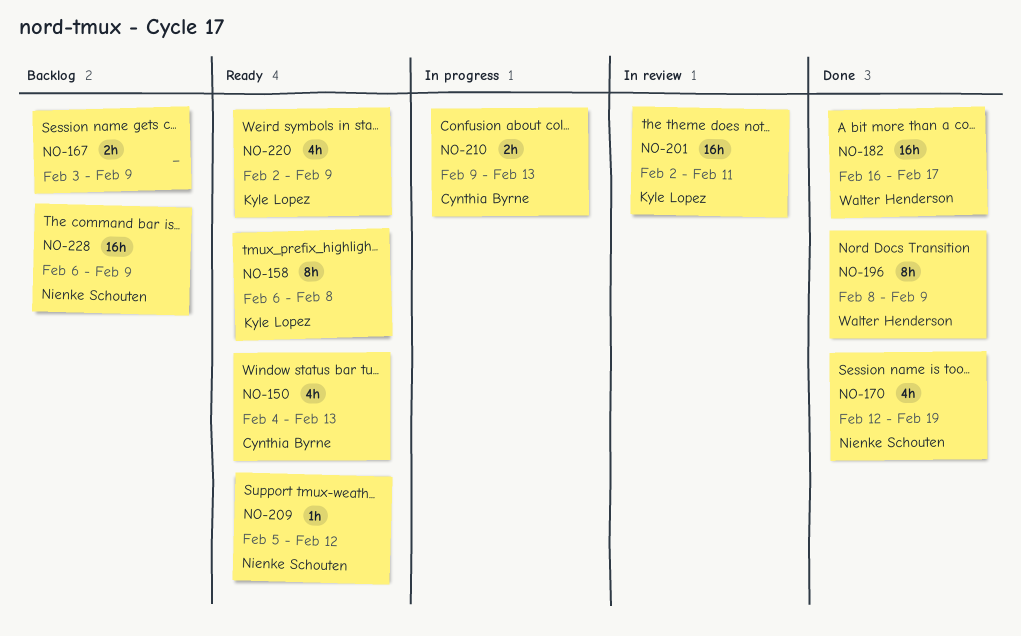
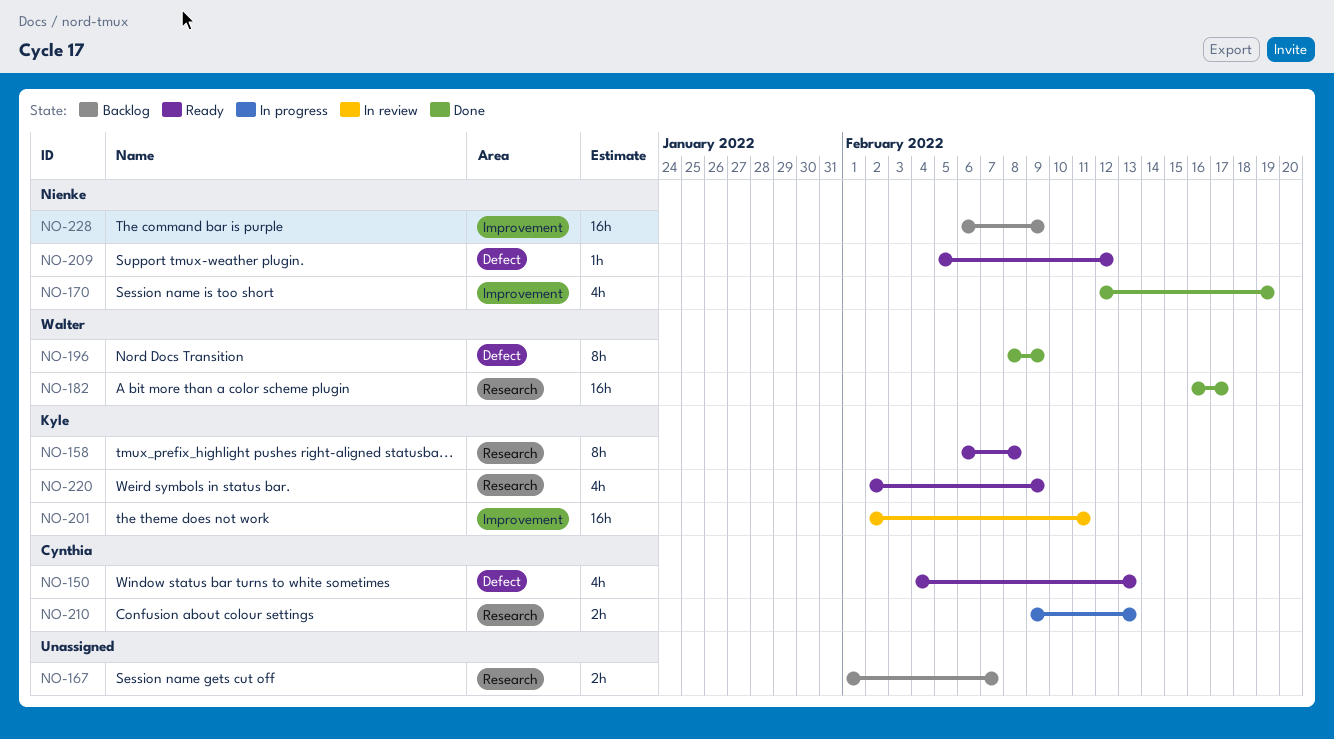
NO-167, start: Feb 3 -> Feb 1
NO-167, due: Feb 9 -> Feb 7

